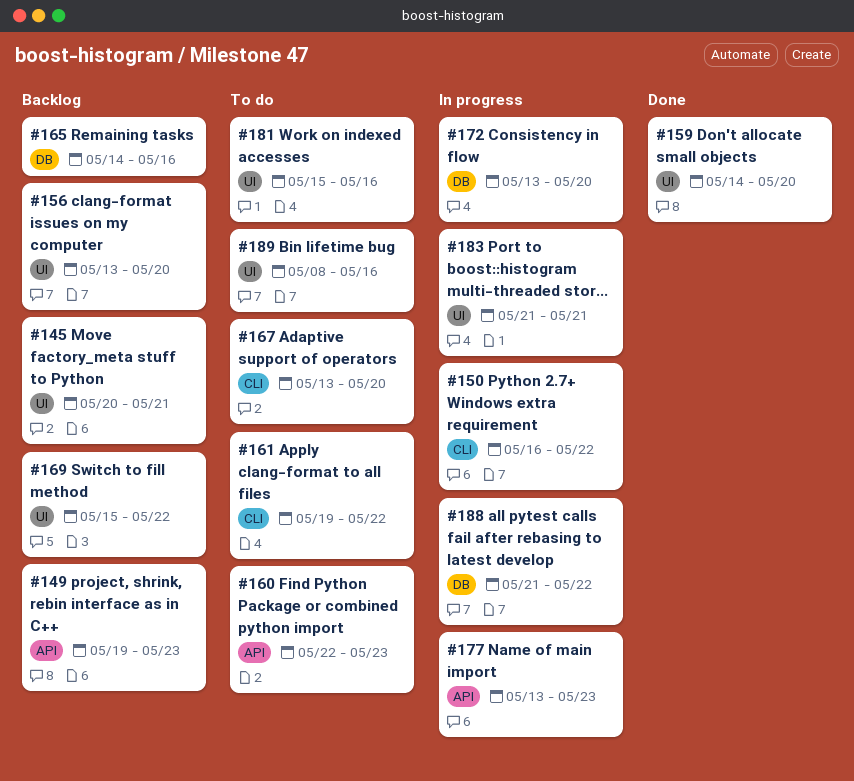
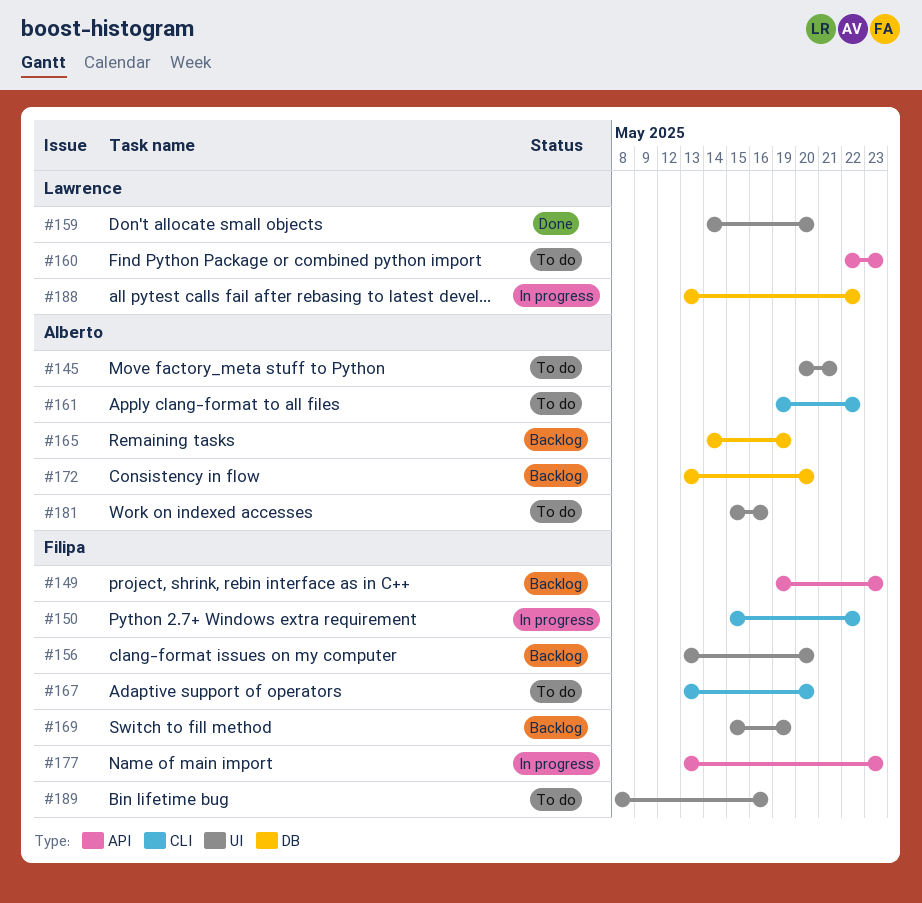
#145, status: Backlog -> To do
#150, start: May 16 -> May 15
#165, due: May 16 -> May 19
#169, due: May 22 -> May 19
#172, status: In progress -> Backlog
#183: present -> none
#188, start: May 21 -> May 13

